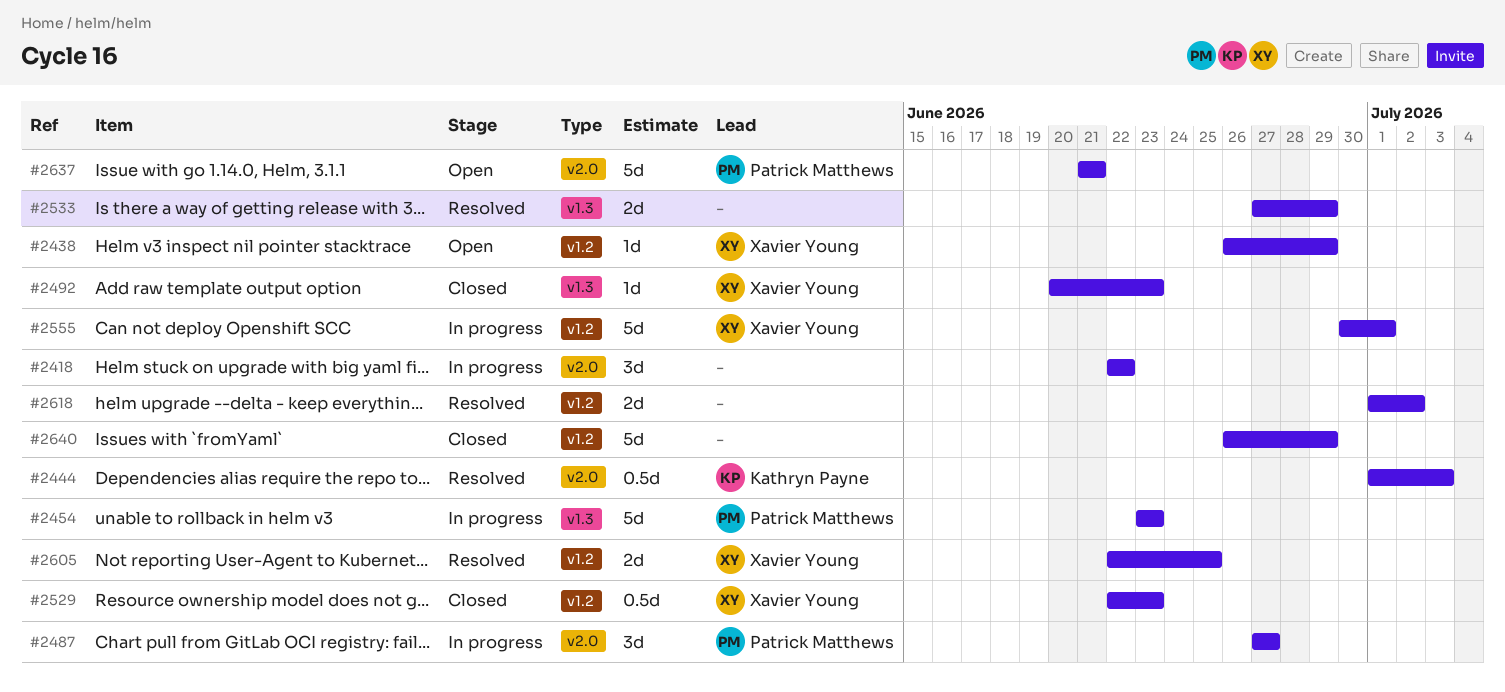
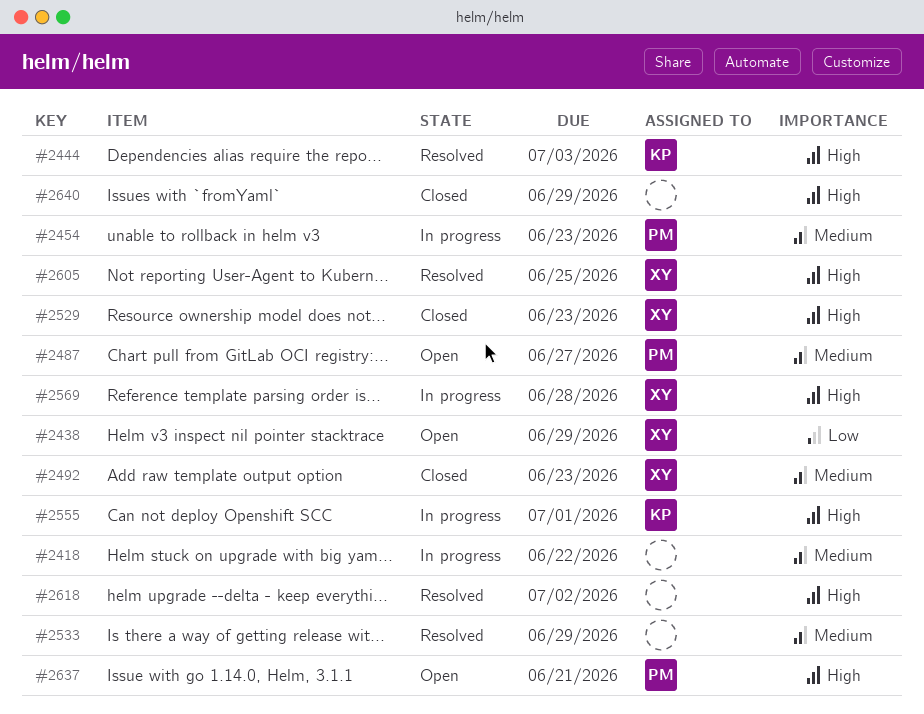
#2487, status: In progress -> Open
#2555, owner: Xavier Young -> Kathryn Payne
#2569: none -> present

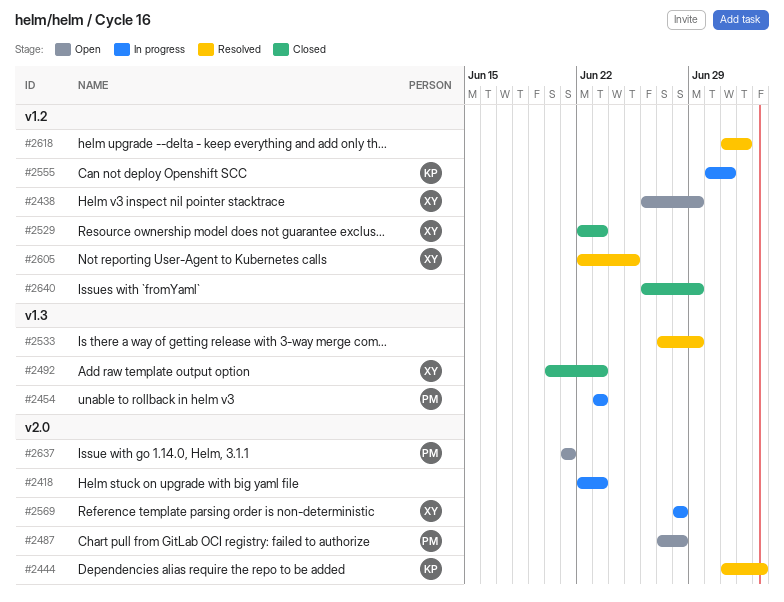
#2418, due: Jun 22 -> Jun 23
#2487, due: Jun 27 -> Jun 28

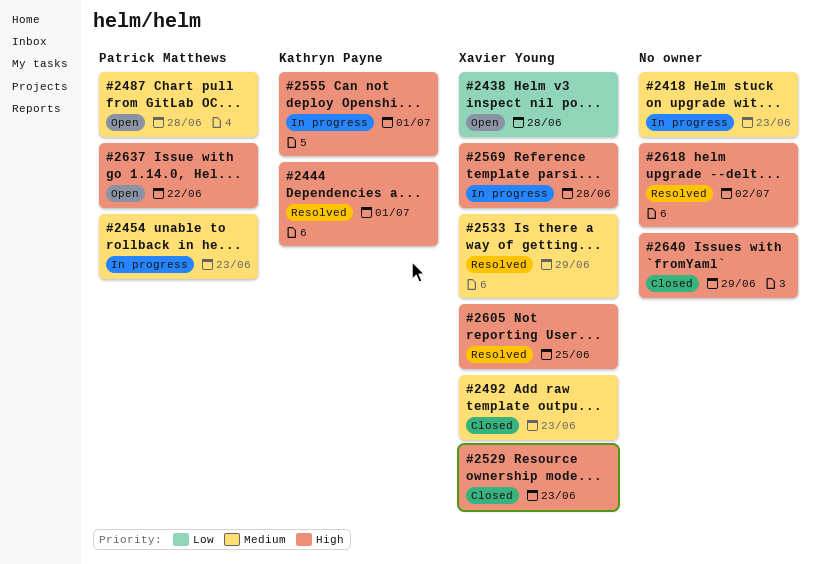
#2438, due: Jun 29 -> Jun 28
#2444, due: Jul 3 -> Jul 1
#2533, owner: none -> Xavier Young
#2637, due: Jun 21 -> Jun 22

